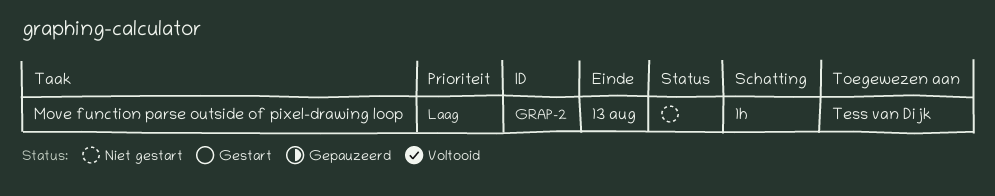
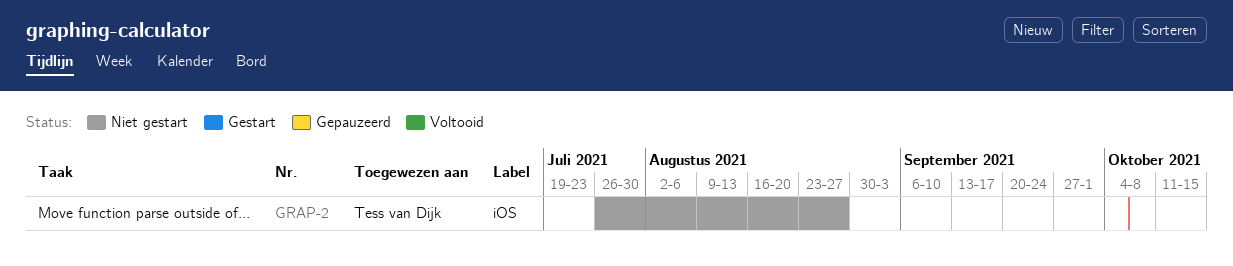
GRAP-2, due: Aug 13 -> Aug 27

